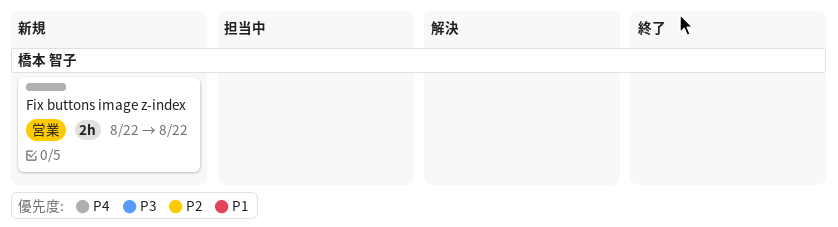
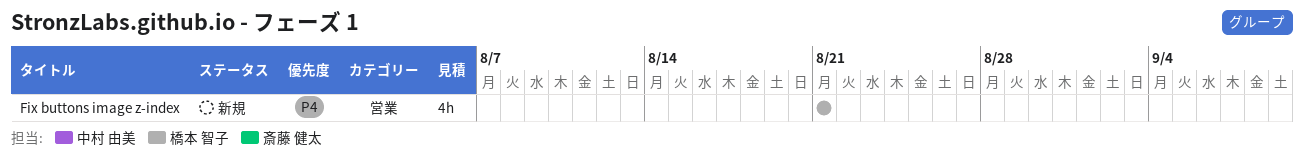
Fix buttons image z-index, estimate: 2h -> 4h
Fix buttons image z-index, start: Aug 22 -> Aug 21
Fix buttons image z-index, due: Aug 22 -> Aug 21

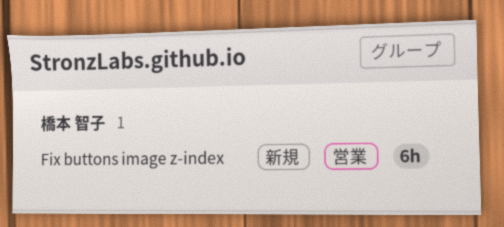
Fix buttons image z-index, estimate: 4h -> 6h

